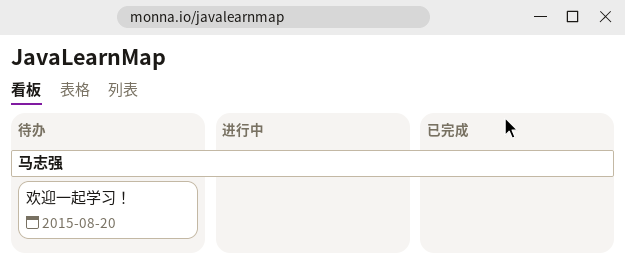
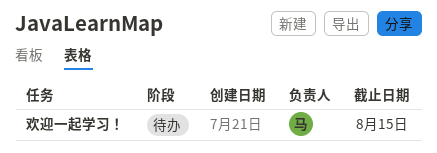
欢迎一起学习！, due: Aug 20 -> Aug 15

